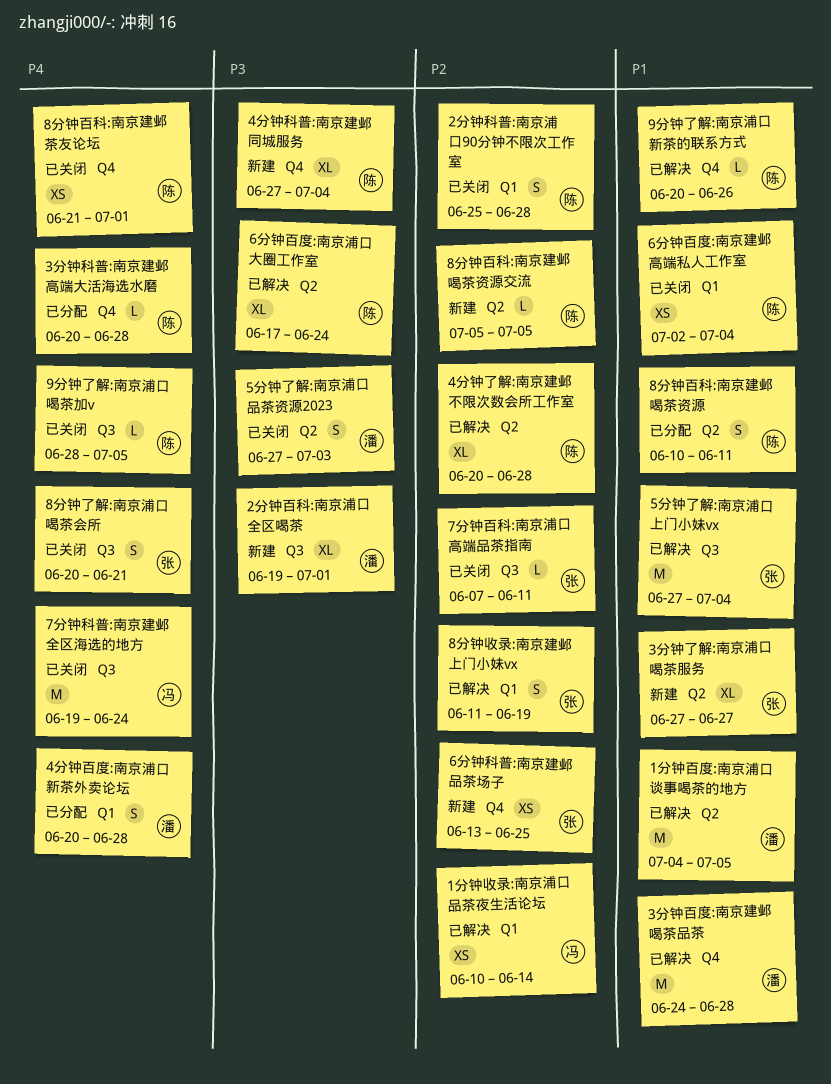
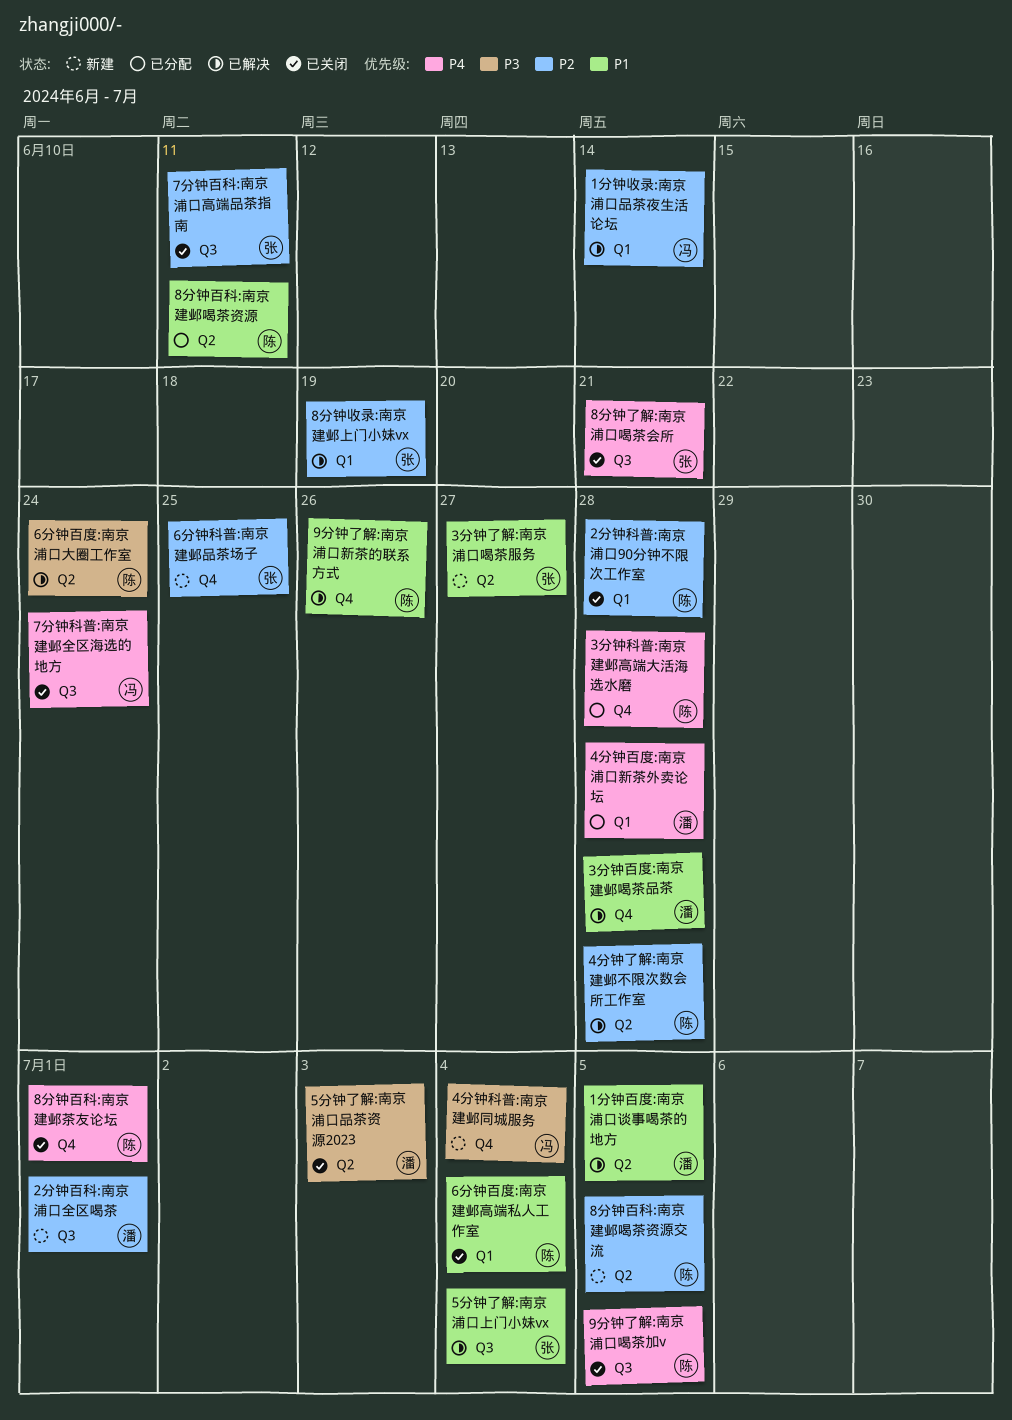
2分钟百科:南京浦口全区喝茶, priority: P3 -> P2
4分钟科普:南京建邺同城服务, owner: 陈 -> 冯

